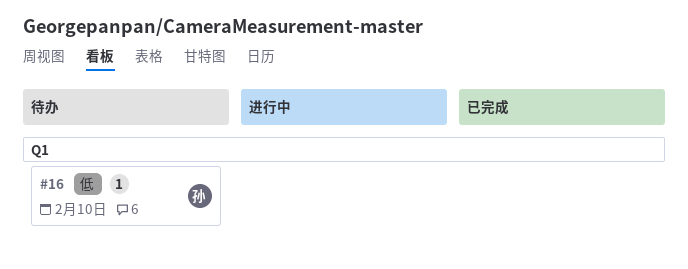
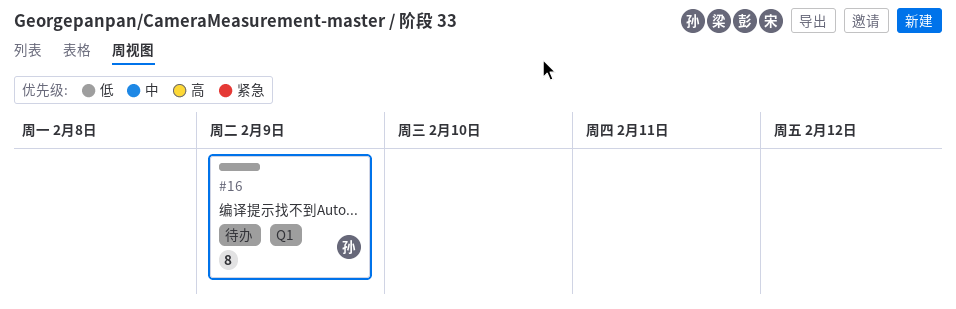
#16, estimate: 1 -> 8
#16, due: Feb 10 -> Feb 9

